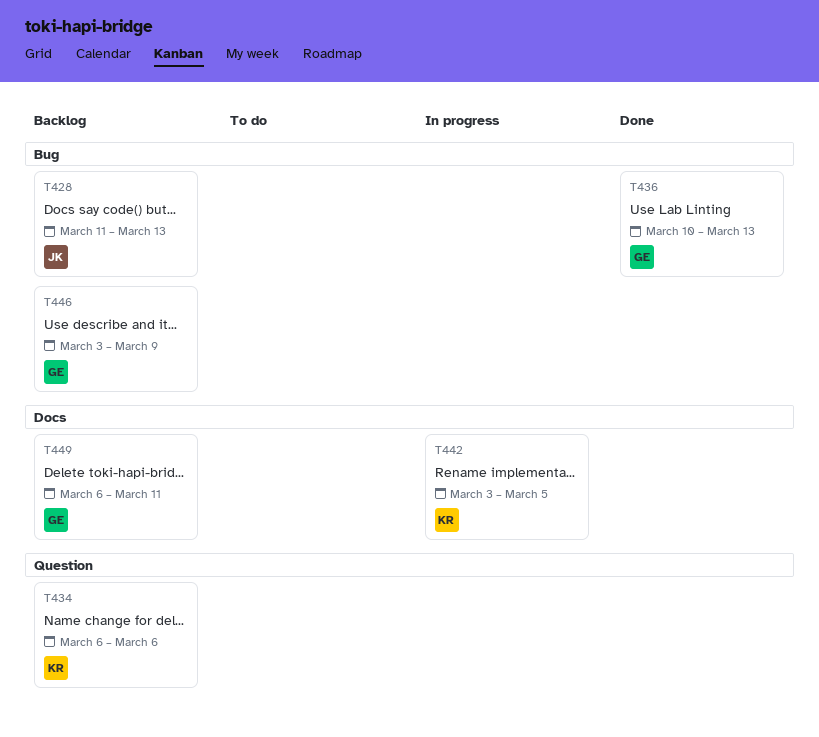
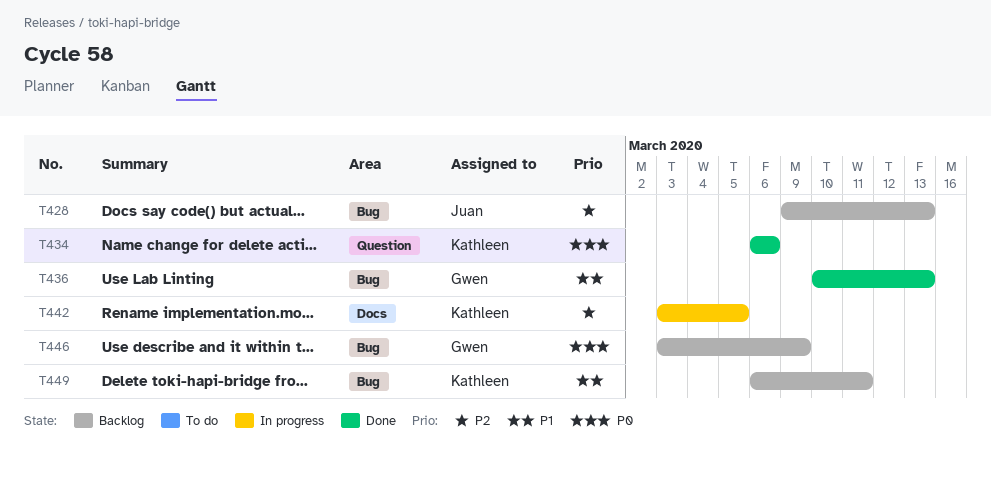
T428, start: Mar 11 -> Mar 9
T434, status: Backlog -> Done
T449, owner: Gwen -> Kathleen
T449, label: Docs -> Bug

